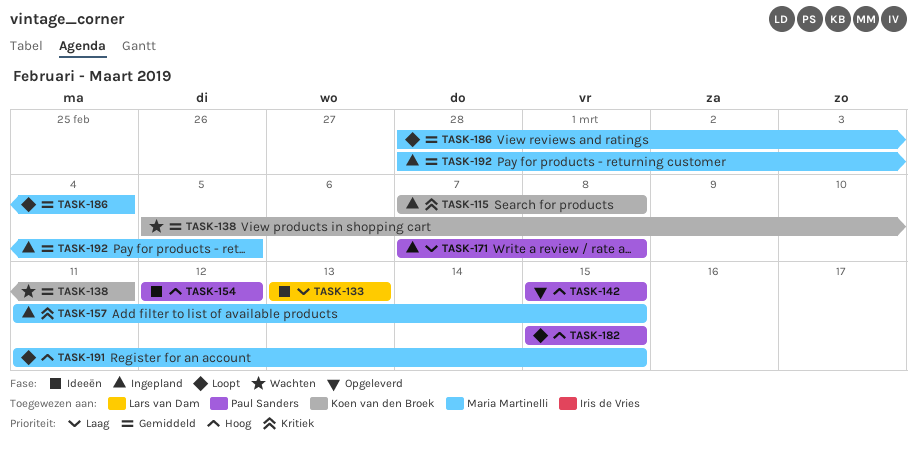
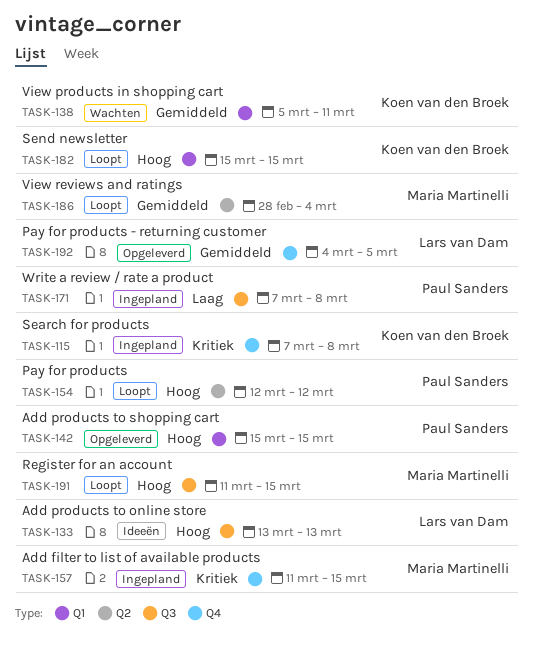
TASK-133, priority: Laag -> Hoog
TASK-154, status: Ideeën -> Loopt
TASK-182, owner: Paul Sanders -> Koen van den Broek
TASK-192, status: Ingepland -> Opgeleverd
TASK-192, owner: Maria Martinelli -> Lars van Dam
TASK-192, start: Feb 28 -> Mar 4

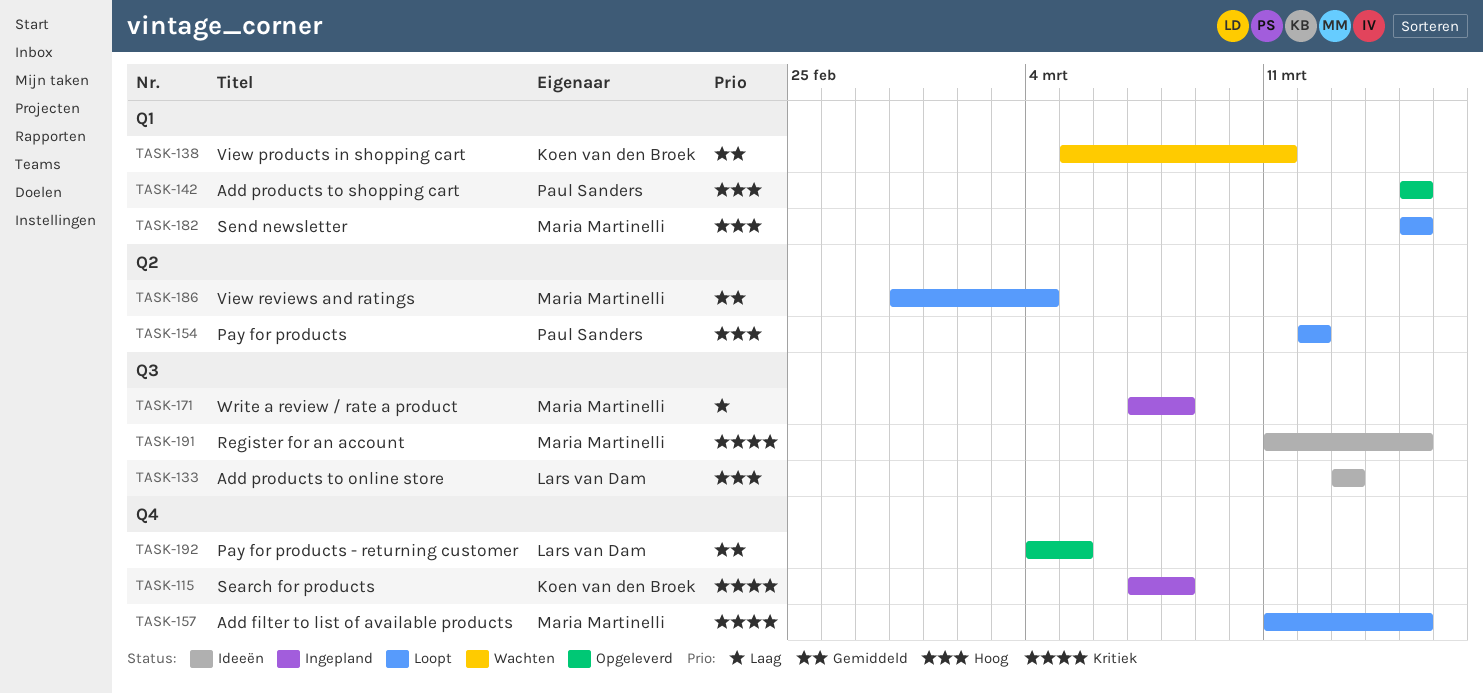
TASK-157, status: Ingepland -> Loopt
TASK-171, owner: Paul Sanders -> Maria Martinelli
TASK-182, owner: Koen van den Broek -> Maria Martinelli
TASK-191, status: Loopt -> Ideeën
TASK-191, priority: Hoog -> Kritiek

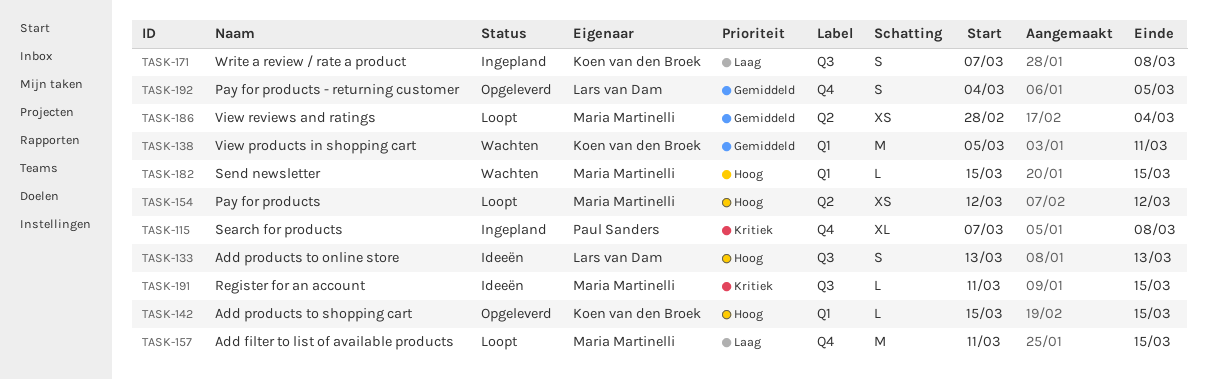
TASK-115, owner: Koen van den Broek -> Paul Sanders
TASK-142, owner: Paul Sanders -> Koen van den Broek
TASK-154, owner: Paul Sanders -> Maria Martinelli
TASK-157, priority: Kritiek -> Laag
TASK-171, owner: Maria Martinelli -> Koen van den Broek
TASK-182, status: Loopt -> Wachten

